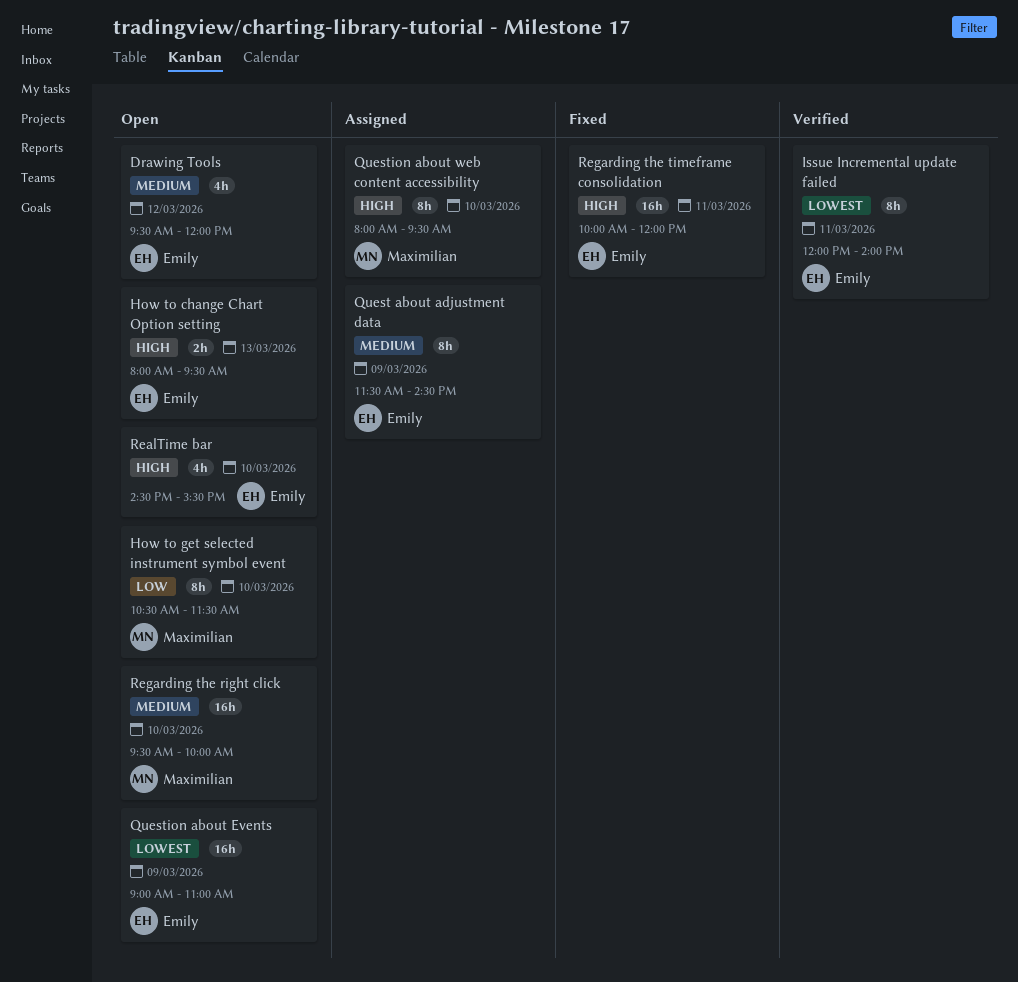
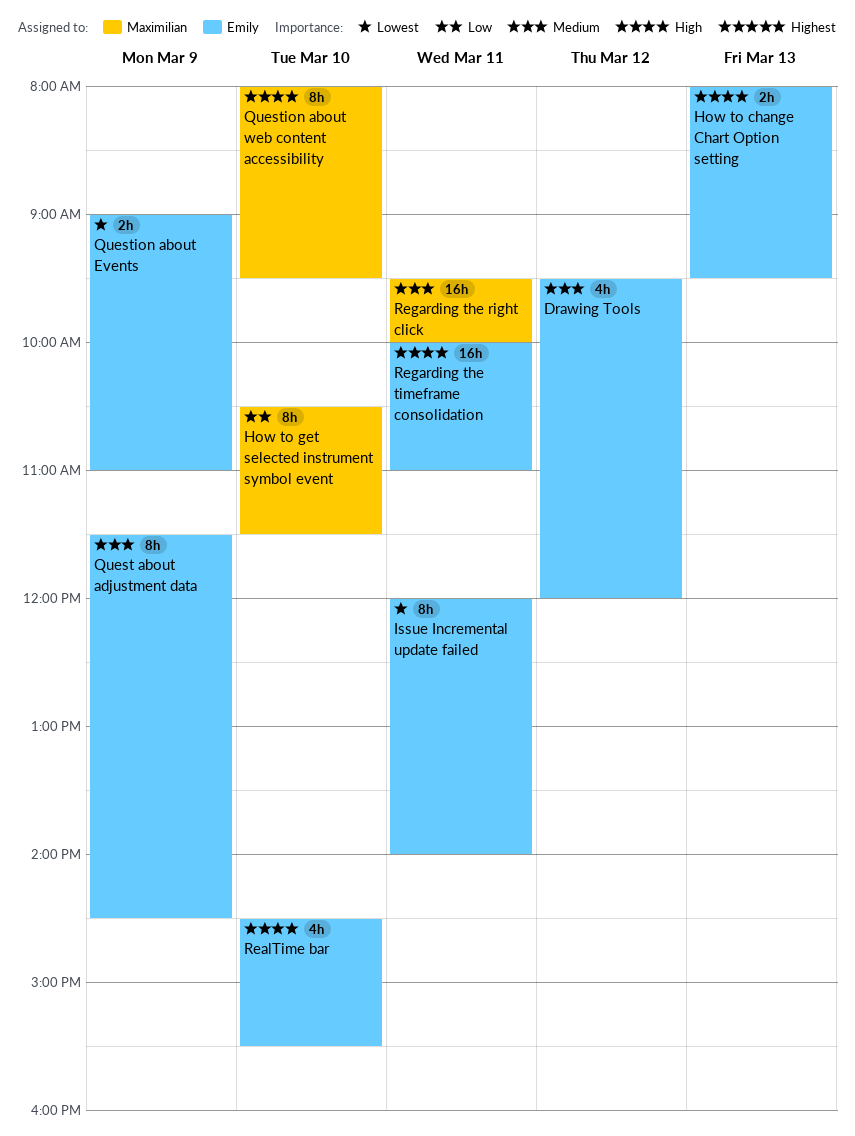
Question about Events, estimate: 16h -> 2h
Regarding the right click, day: Mar 10 -> Mar 11
Regarding the timeframe consolidation, ends: 12:00 -> 11:00

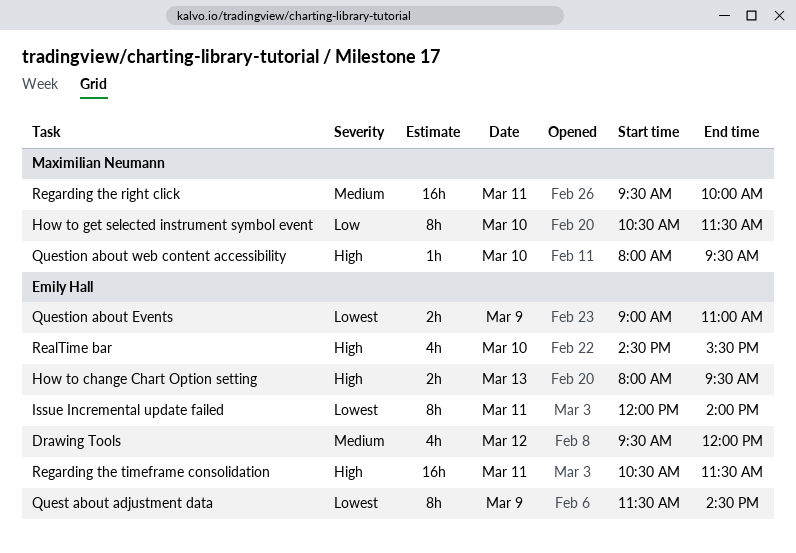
Quest about adjustment data, priority: Medium -> Lowest
Question about web content accessibility, estimate: 8h -> 1h
Regarding the timeframe consolidation, begins: 10:00 -> 10:30
Regarding the timeframe consolidation, ends: 11:00 -> 11:30

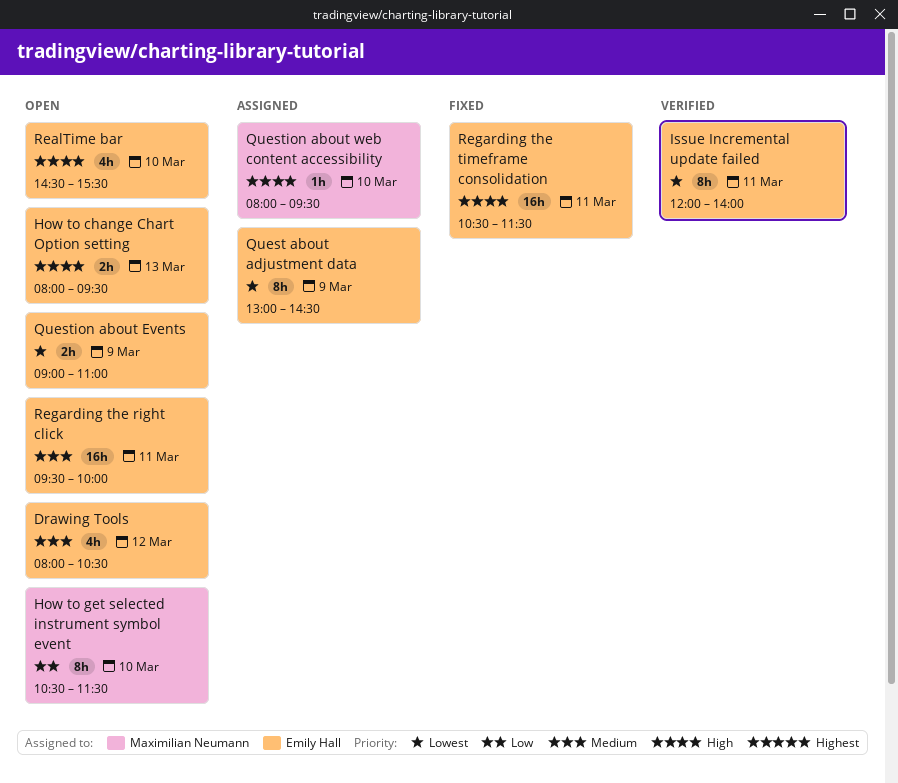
Drawing Tools, begins: 09:30 -> 08:00
Drawing Tools, ends: 12:00 -> 10:30
Quest about adjustment data, begins: 11:30 -> 13:00
Regarding the right click, owner: Maximilian Neumann -> Emily Hall

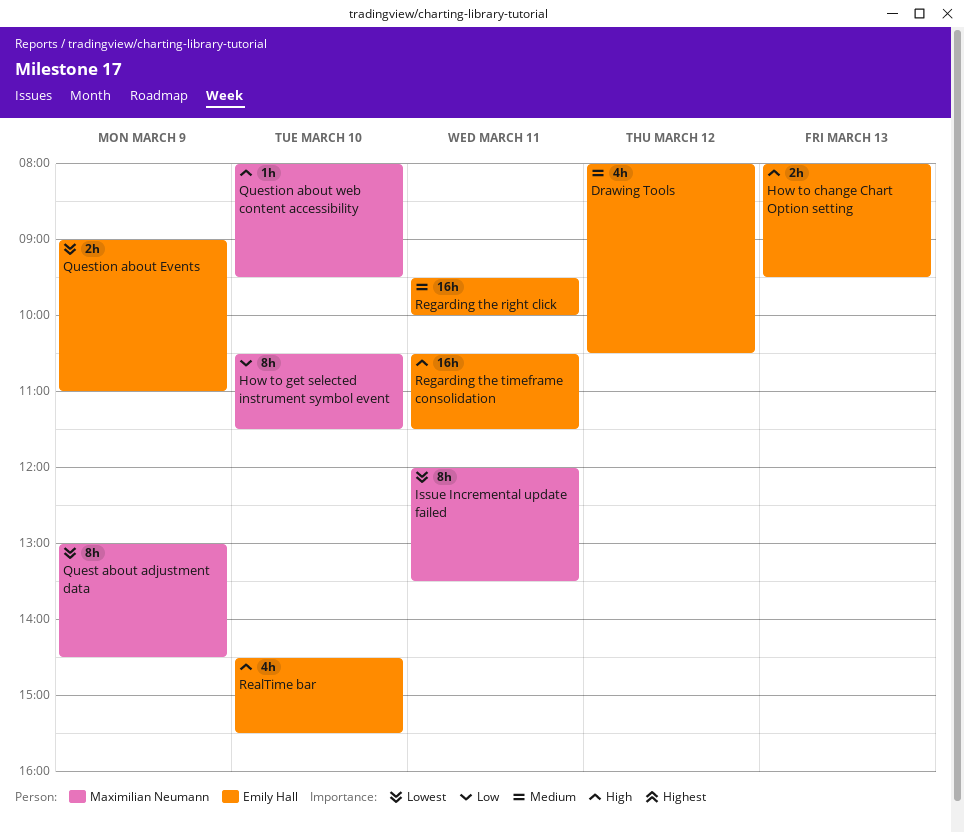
Issue Incremental update failed, owner: Emily Hall -> Maximilian Neumann
Issue Incremental update failed, ends: 14:00 -> 13:30
Quest about adjustment data, owner: Emily Hall -> Maximilian Neumann

